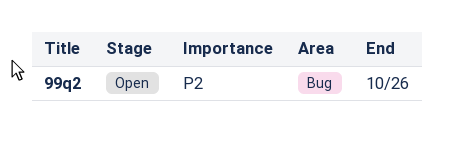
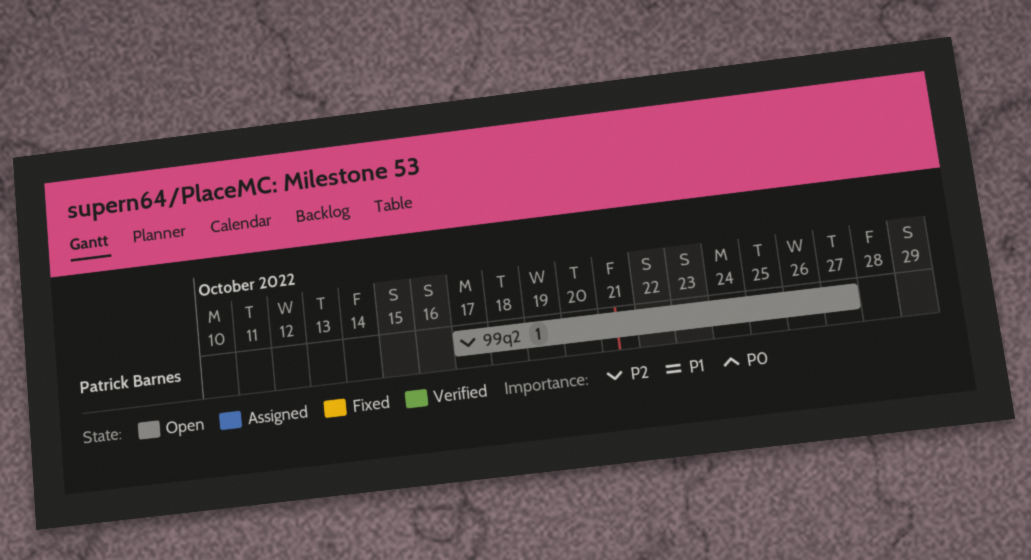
99q2, due: Oct 26 -> Oct 27

